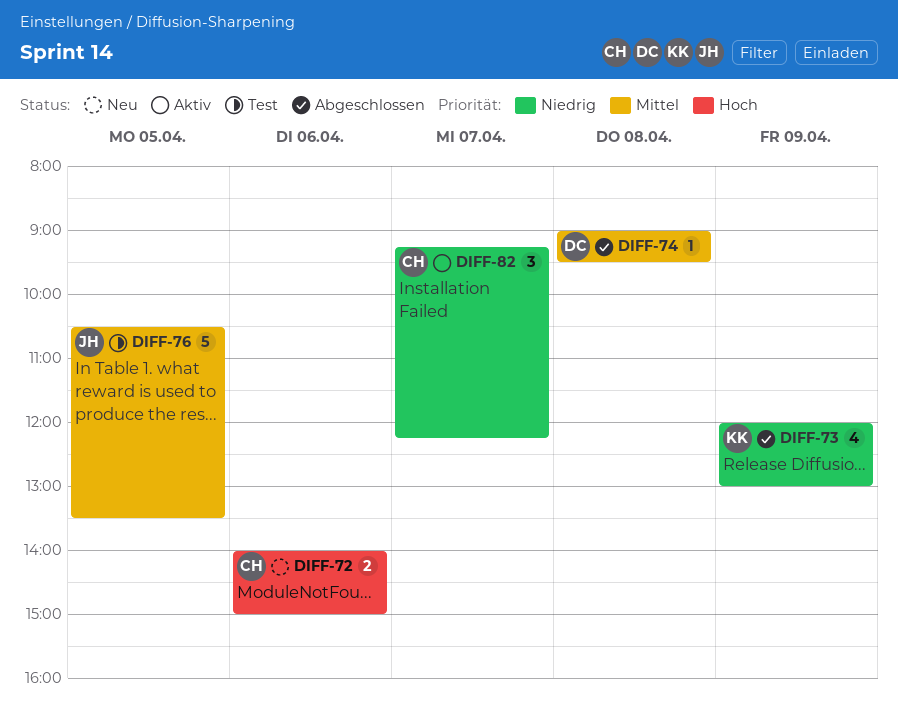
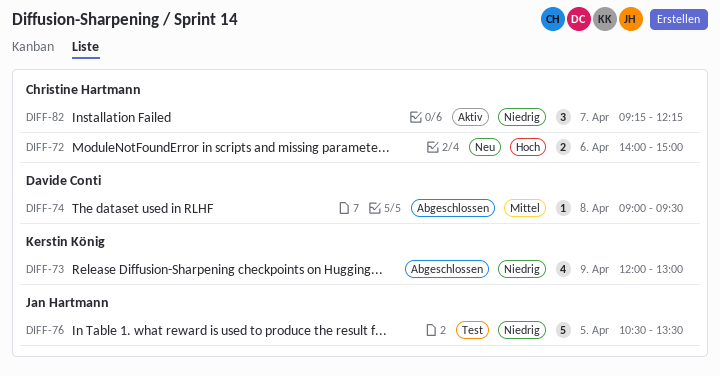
DIFF-76, priority: Mittel -> Niedrig

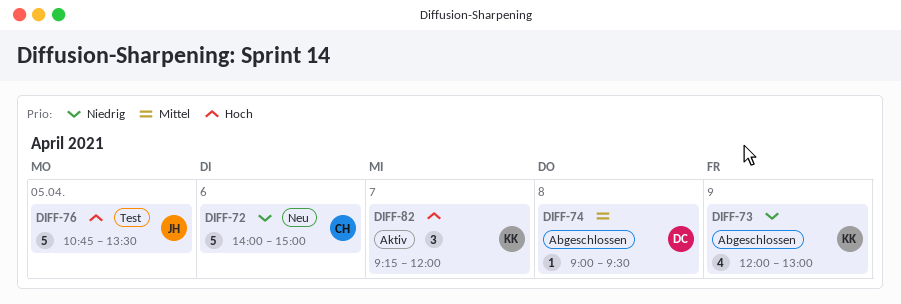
DIFF-72, priority: Hoch -> Niedrig
DIFF-72, estimate: 2 -> 5
DIFF-76, priority: Niedrig -> Hoch
DIFF-76, begins: 10:30 -> 10:45
DIFF-82, owner: Christine Hartmann -> Kerstin König
DIFF-82, priority: Niedrig -> Hoch
DIFF-82, ends: 12:15 -> 12:00

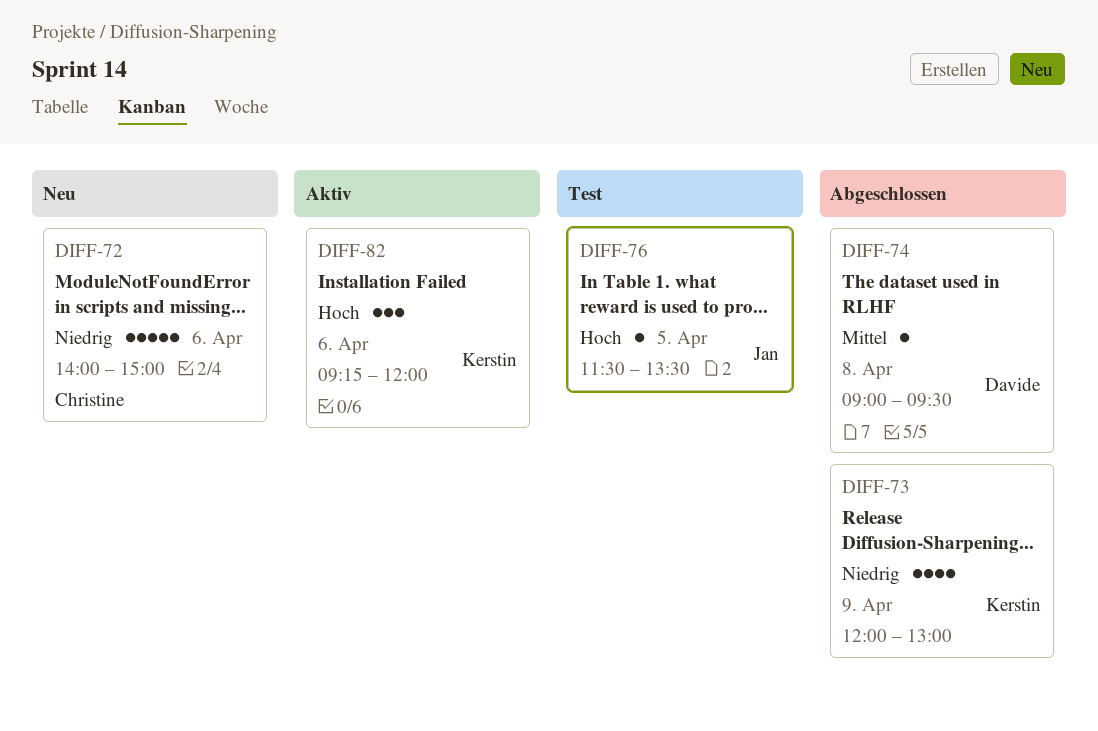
DIFF-76, estimate: 5 -> 1
DIFF-76, begins: 10:45 -> 11:30
DIFF-82, day: Apr 7 -> Apr 6

